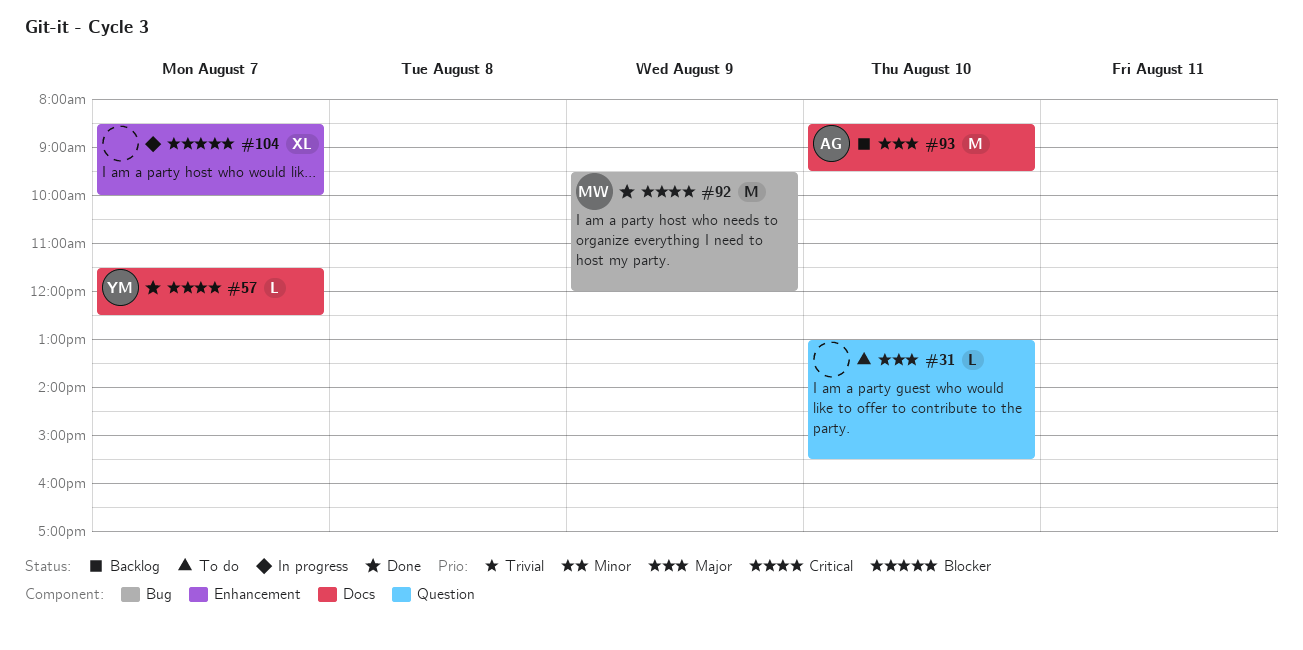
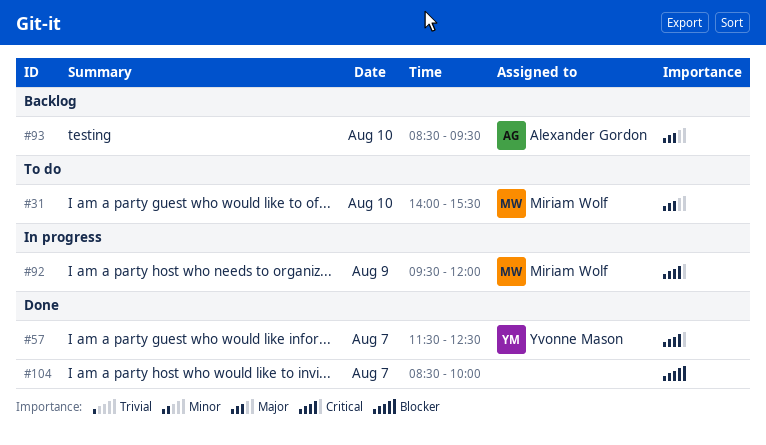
#31, owner: none -> Miriam Wolf
#31, begins: 13:00 -> 14:00
#92, status: Done -> In progress
#104, status: In progress -> Done

